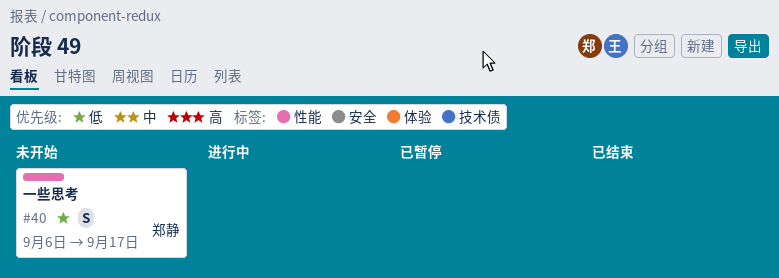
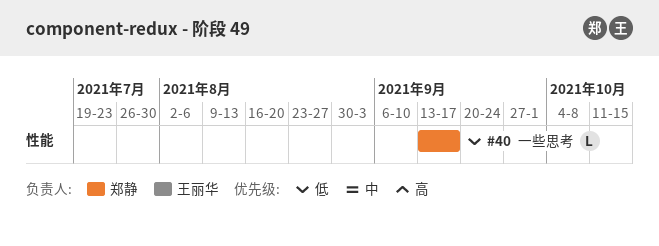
#40, estimate: S -> L
#40, start: Sep 6 -> Sep 13

